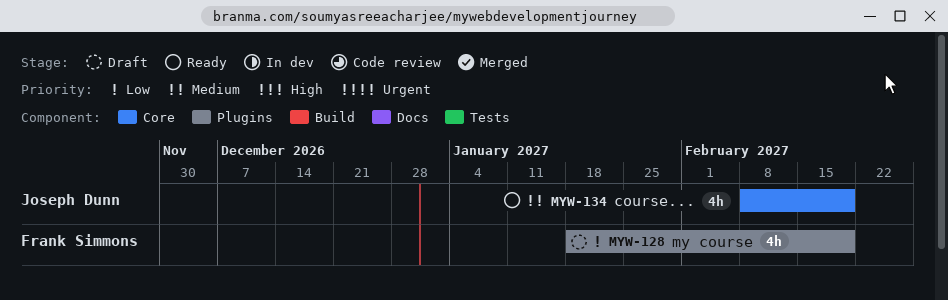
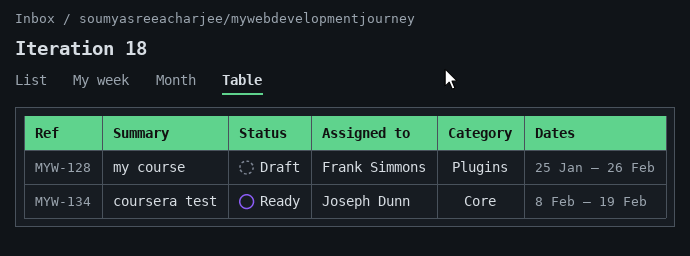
MYW-128, start: Jan 18 -> Jan 25
MYW-128, due: Feb 19 -> Feb 26

